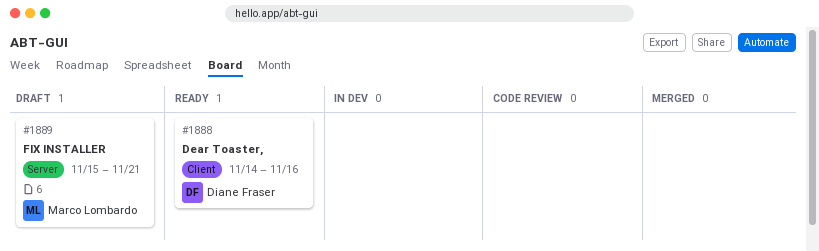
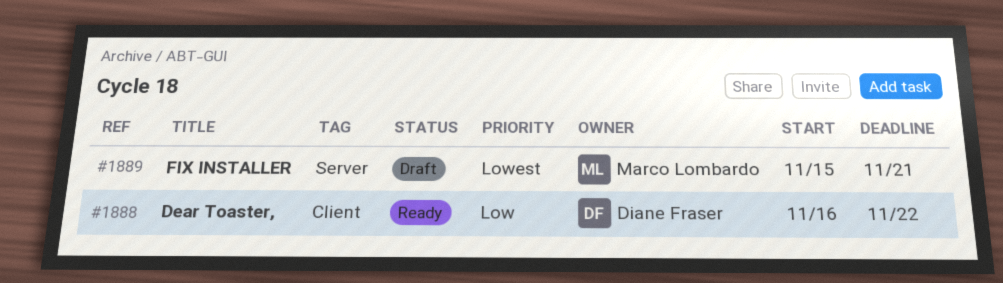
#1888, start: Nov 14 -> Nov 16
#1888, due: Nov 16 -> Nov 22

